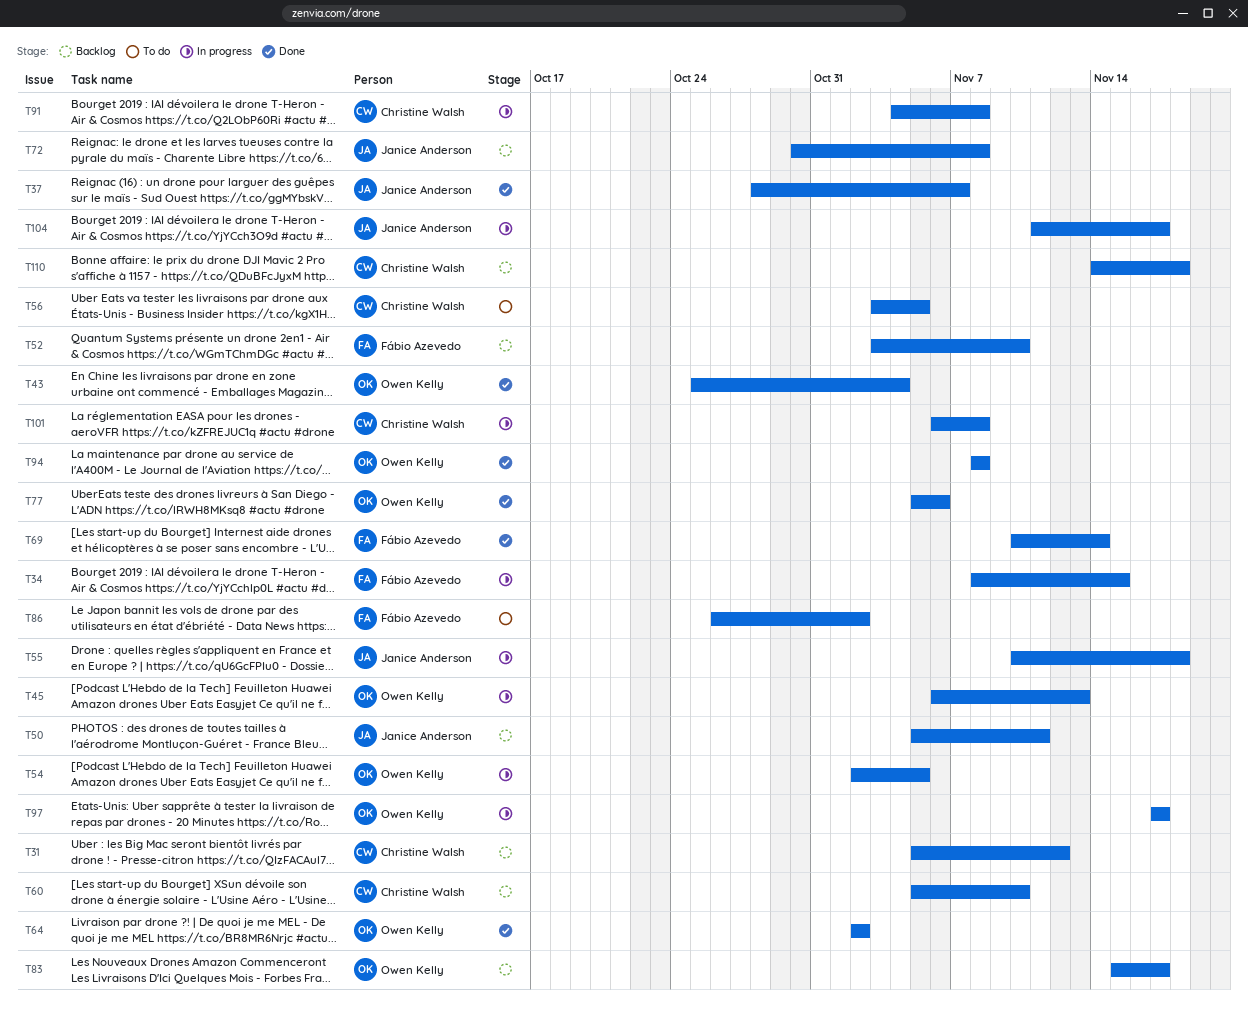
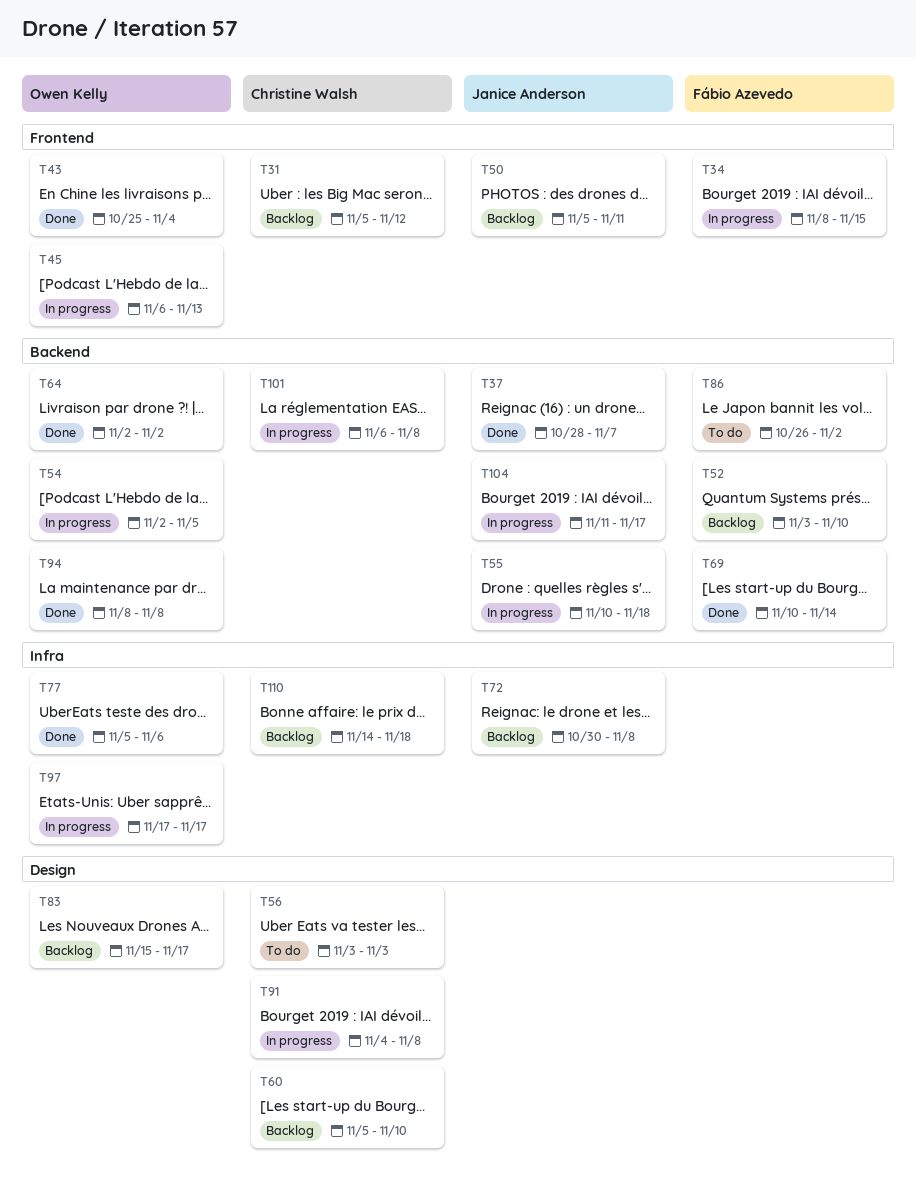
T56, due: Nov 5 -> Nov 3

